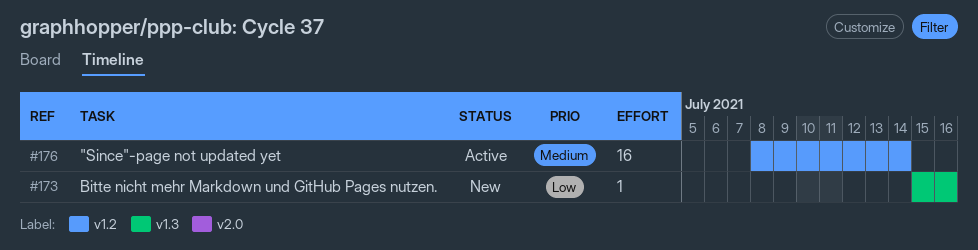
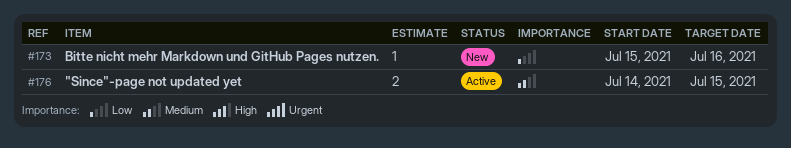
#176, estimate: 16 -> 2
#176, start: Jul 8 -> Jul 14
#176, due: Jul 14 -> Jul 15

